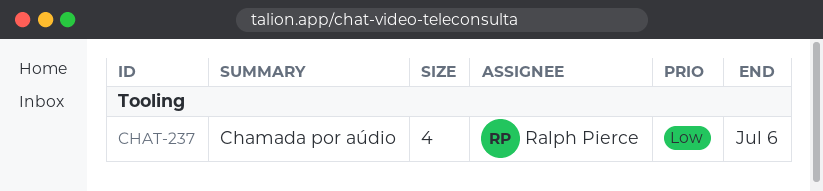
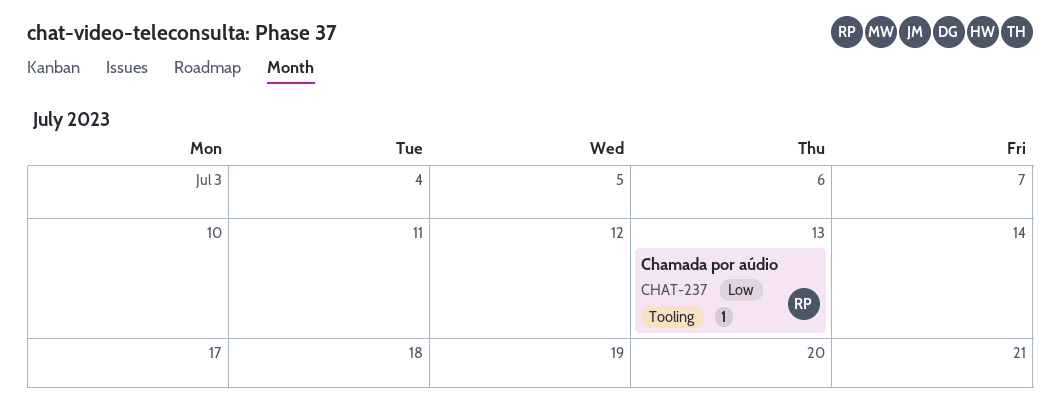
CHAT-237, estimate: 4 -> 1
CHAT-237, due: Jul 6 -> Jul 13

